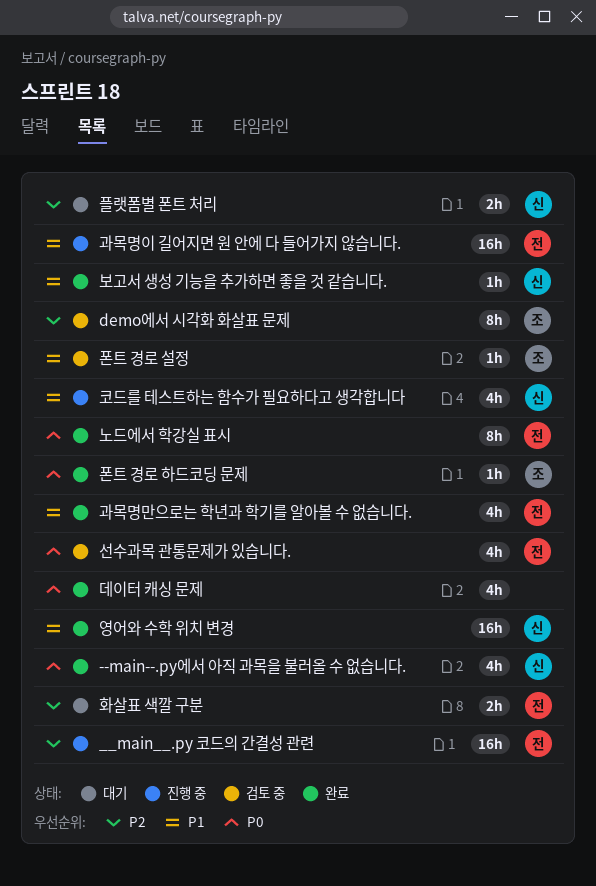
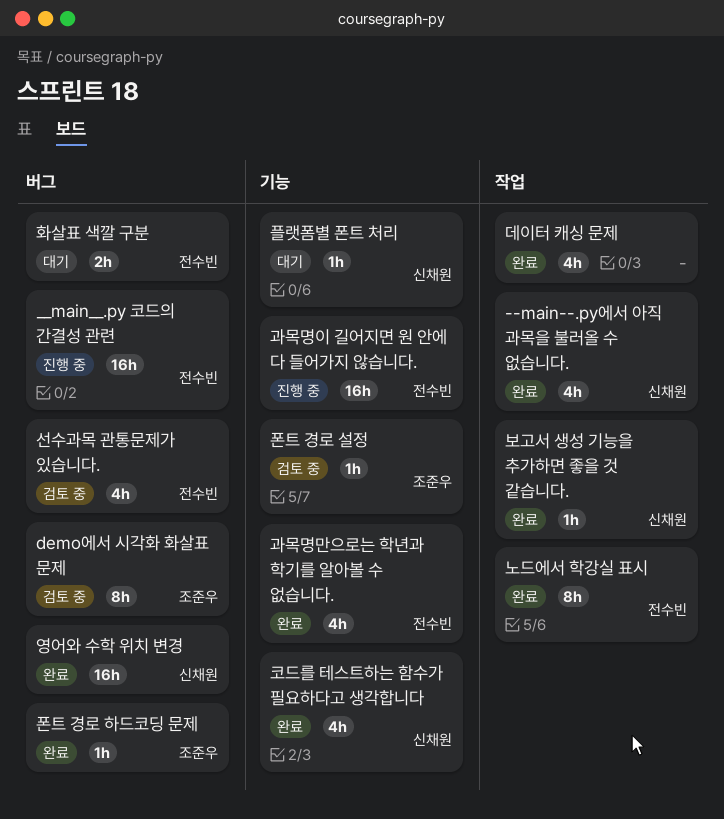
코드를 테스트하는 함수가 필요하다고 생각합니다, status: 진행 중 -> 완료
플랫폼별 폰트 처리, estimate: 2h -> 1h

